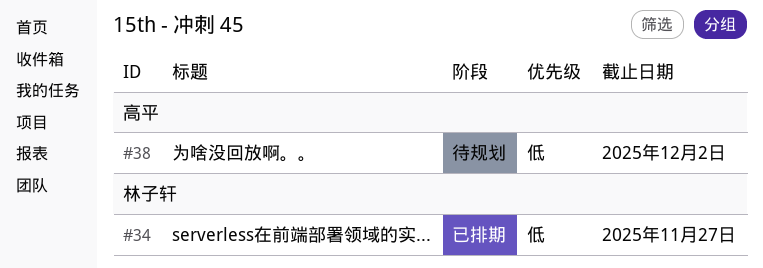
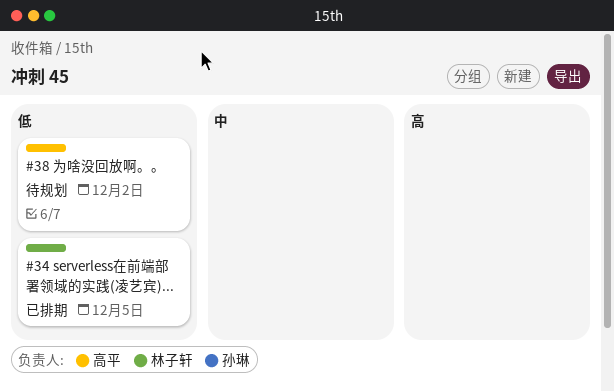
#34, due: Nov 27 -> Dec 5

